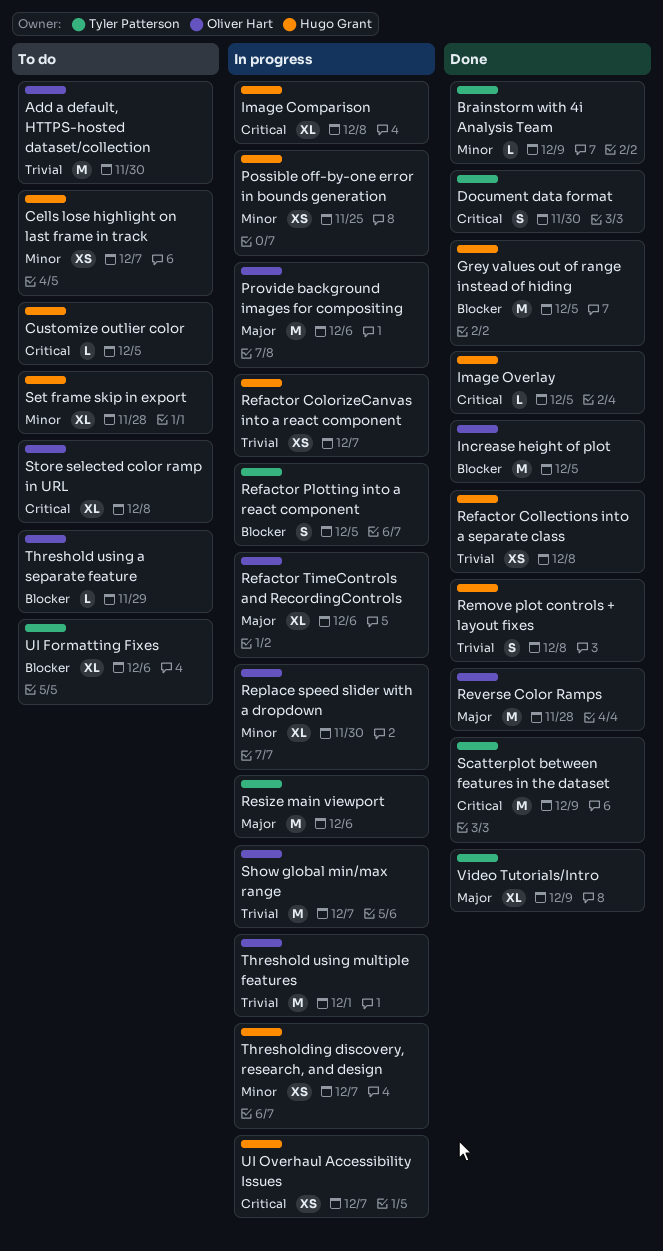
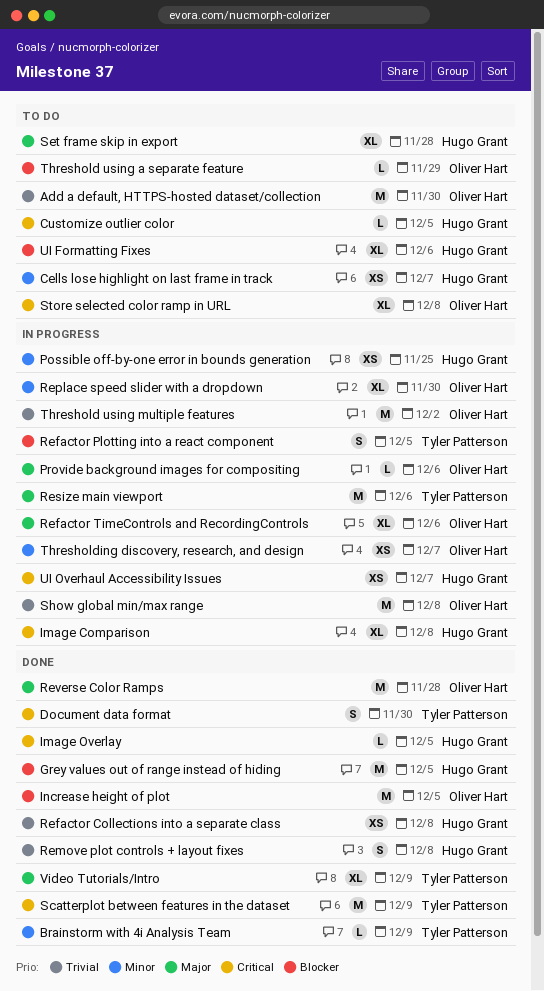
Provide background images for compositing, estimate: M -> L
Refactor ColorizeCanvas into a react component: present -> none
Set frame skip in export, priority: Minor -> Major
Show global min/max range, due: Dec 7 -> Dec 8
Threshold using multiple features, due: Dec 1 -> Dec 2
Thresholding discovery, research, and design, owner: Hugo Grant -> Oliver Hart
UI Formatting Fixes, owner: Tyler Patterson -> Hugo Grant

